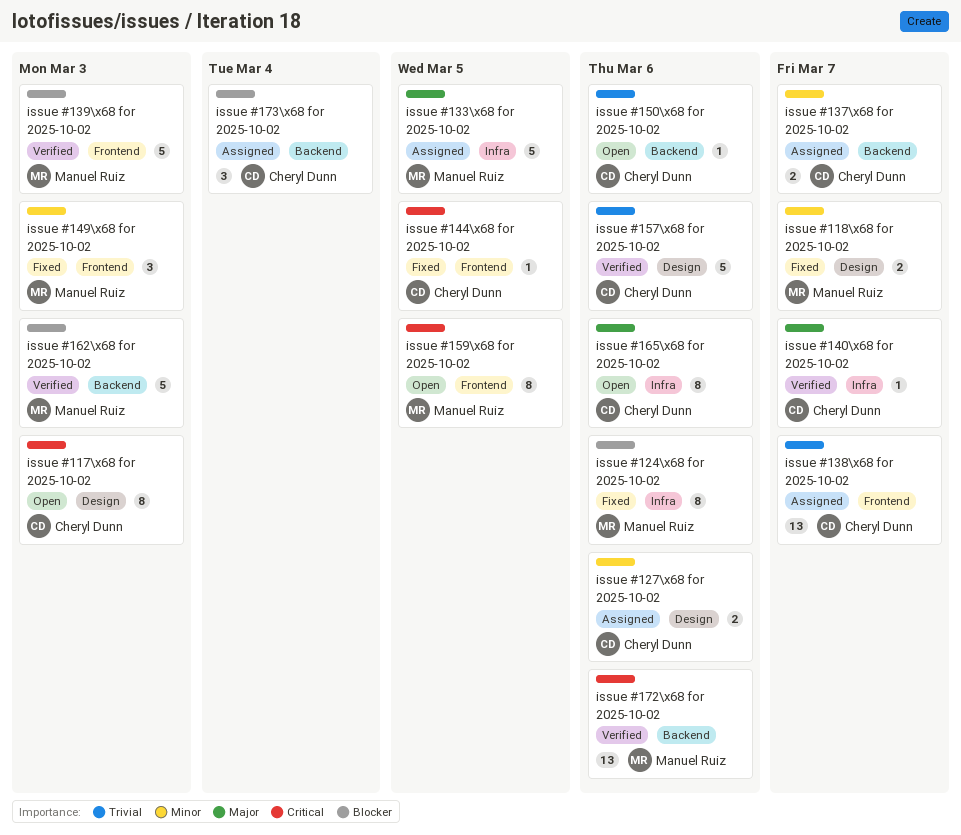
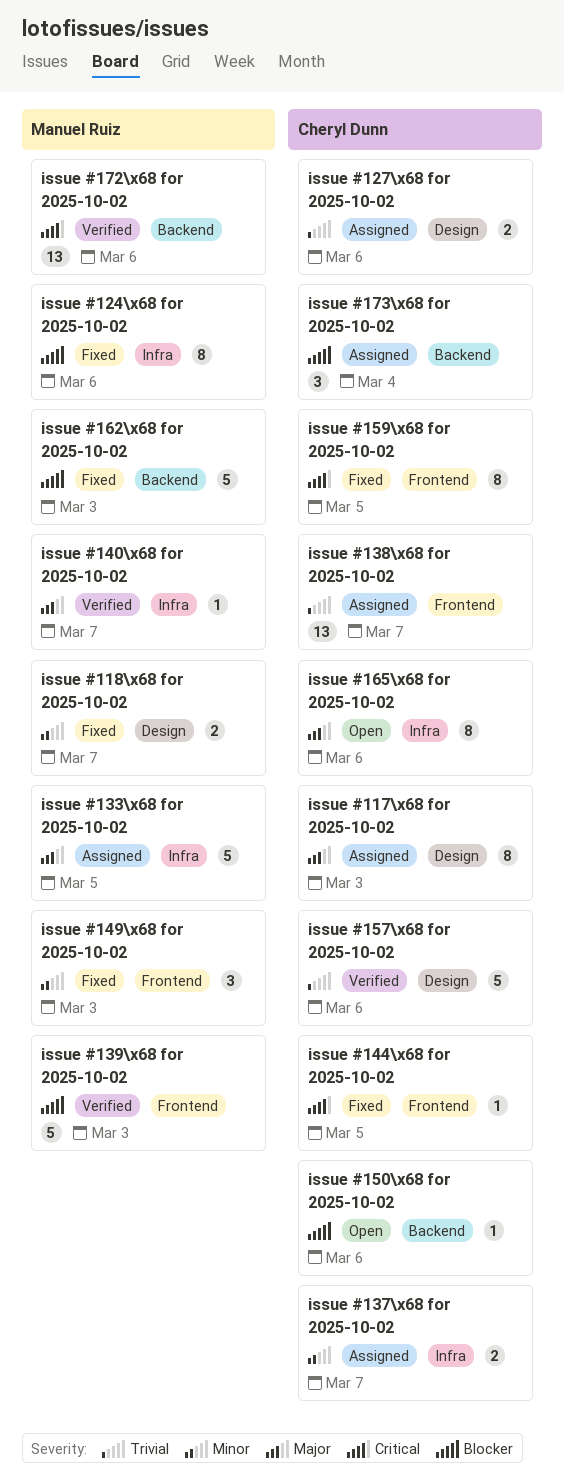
issue #117\x68 for 2025-10-02, status: Open -> Assigned
issue #117\x68 for 2025-10-02, priority: Critical -> Major
issue #127\x68 for 2025-10-02, priority: Minor -> Trivial
issue #137\x68 for 2025-10-02, label: Backend -> Infra
issue #140\x68 for 2025-10-02, owner: Cheryl Dunn -> Manuel Ruiz
issue #150\x68 for 2025-10-02, priority: Trivial -> Blocker
issue #159\x68 for 2025-10-02, status: Open -> Fixed
issue #159\x68 for 2025-10-02, owner: Manuel Ruiz -> Cheryl Dunn
issue #162\x68 for 2025-10-02, status: Verified -> Fixed

